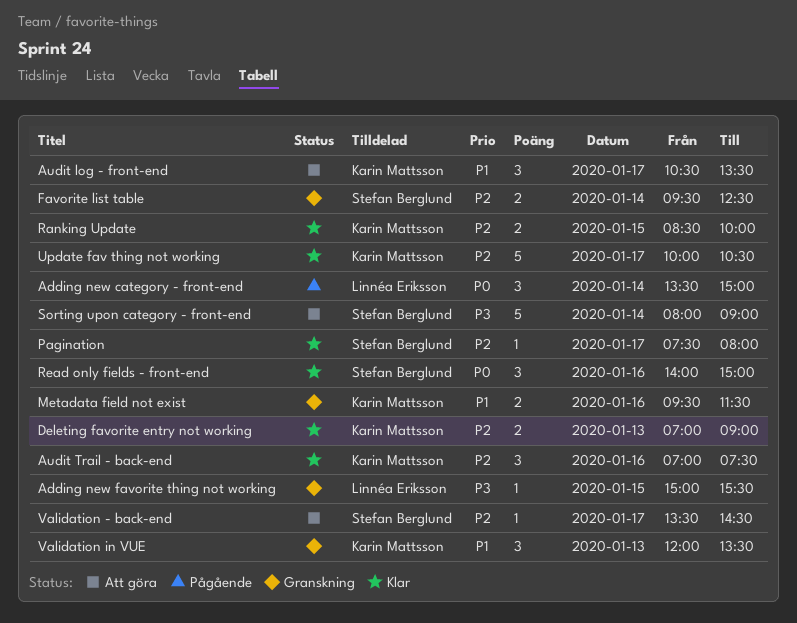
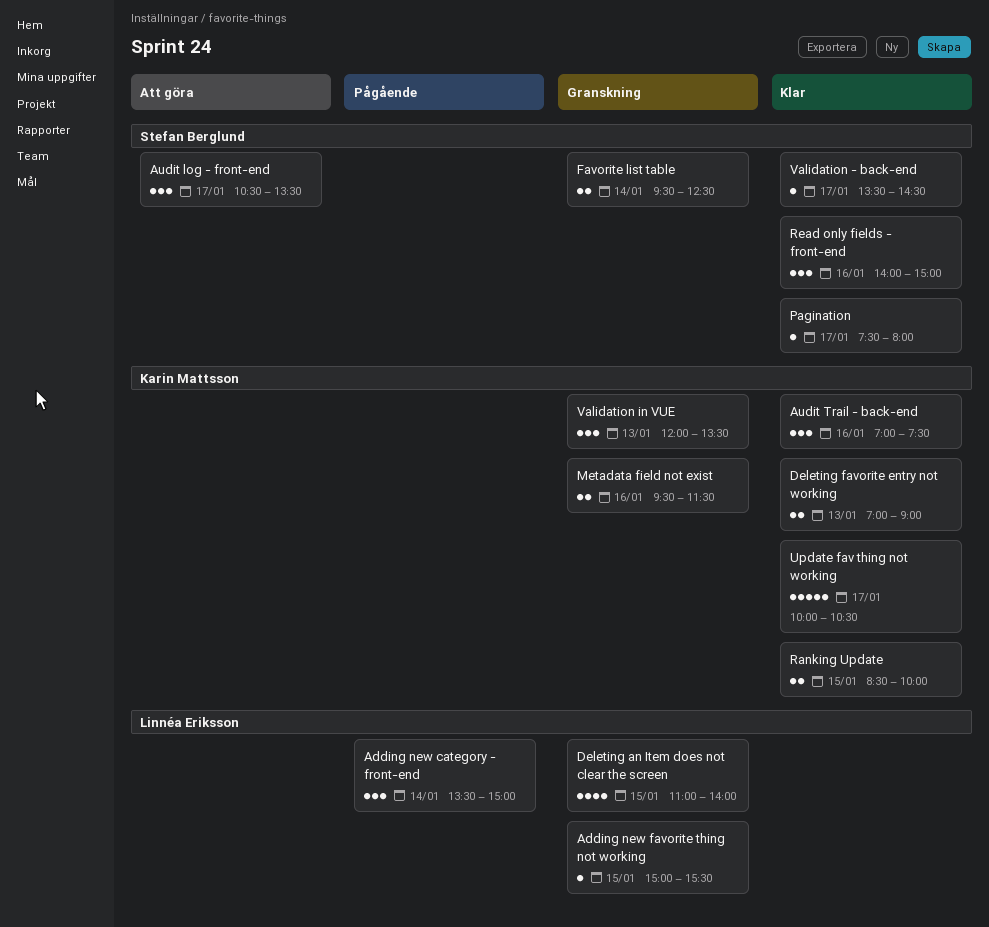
Audit log - front-end, owner: Karin Mattsson -> Stefan Berglund
Deleting an Item does not clear the screen: none -> present
Sorting upon category - front-end: present -> none
Validation - back-end, status: Att göra -> Klar

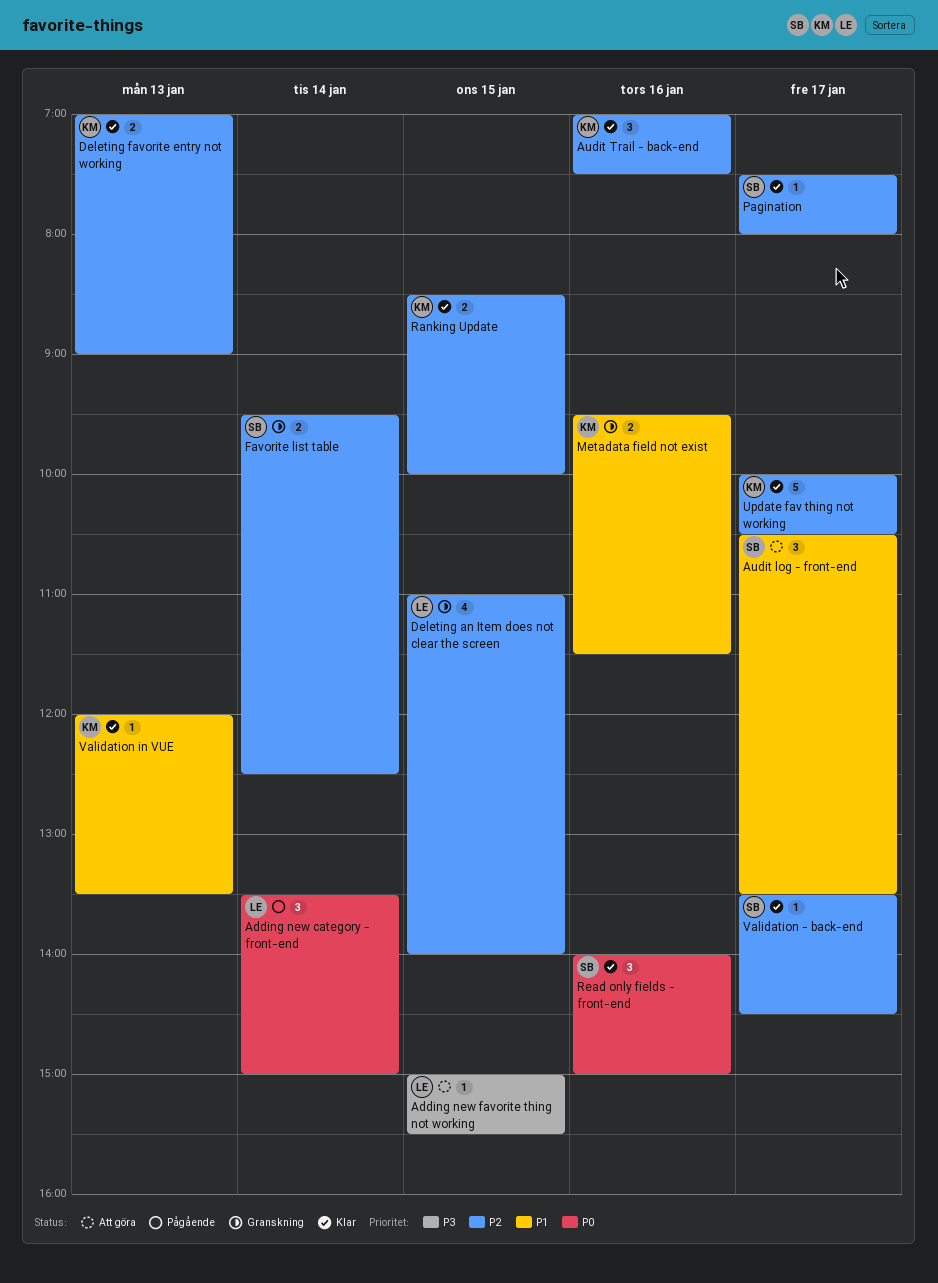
Adding new favorite thing not working, status: Granskning -> Att göra
Validation in VUE, status: Granskning -> Klar
Validation in VUE, estimate: 3 -> 1

